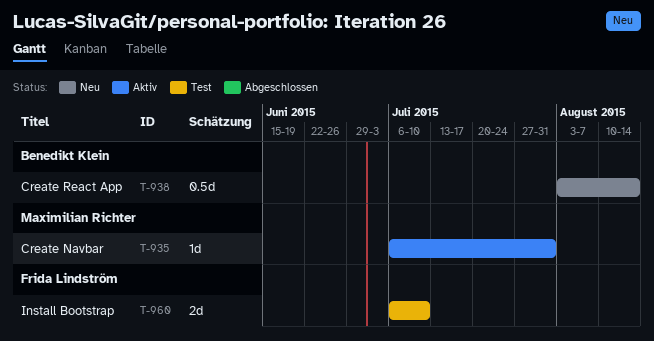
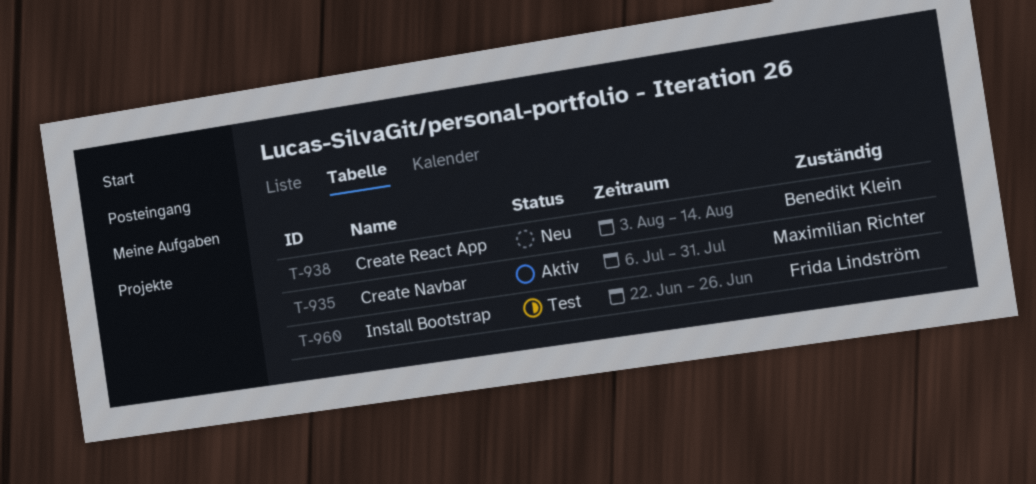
T-960, start: Jul 6 -> Jun 22
T-960, due: Jul 10 -> Jun 26

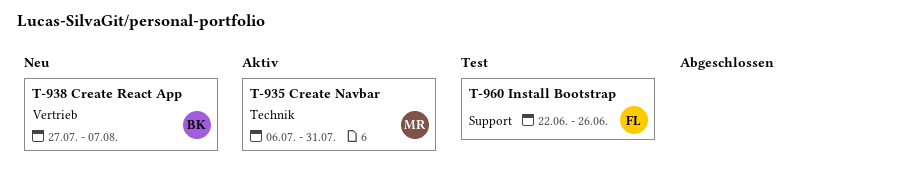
T-938, start: Aug 3 -> Jul 27
T-938, due: Aug 14 -> Aug 7

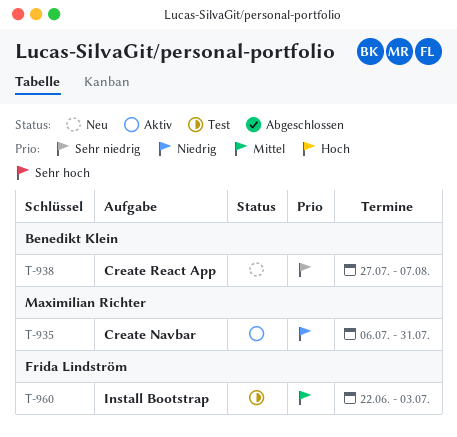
T-960, due: Jun 26 -> Jul 3

